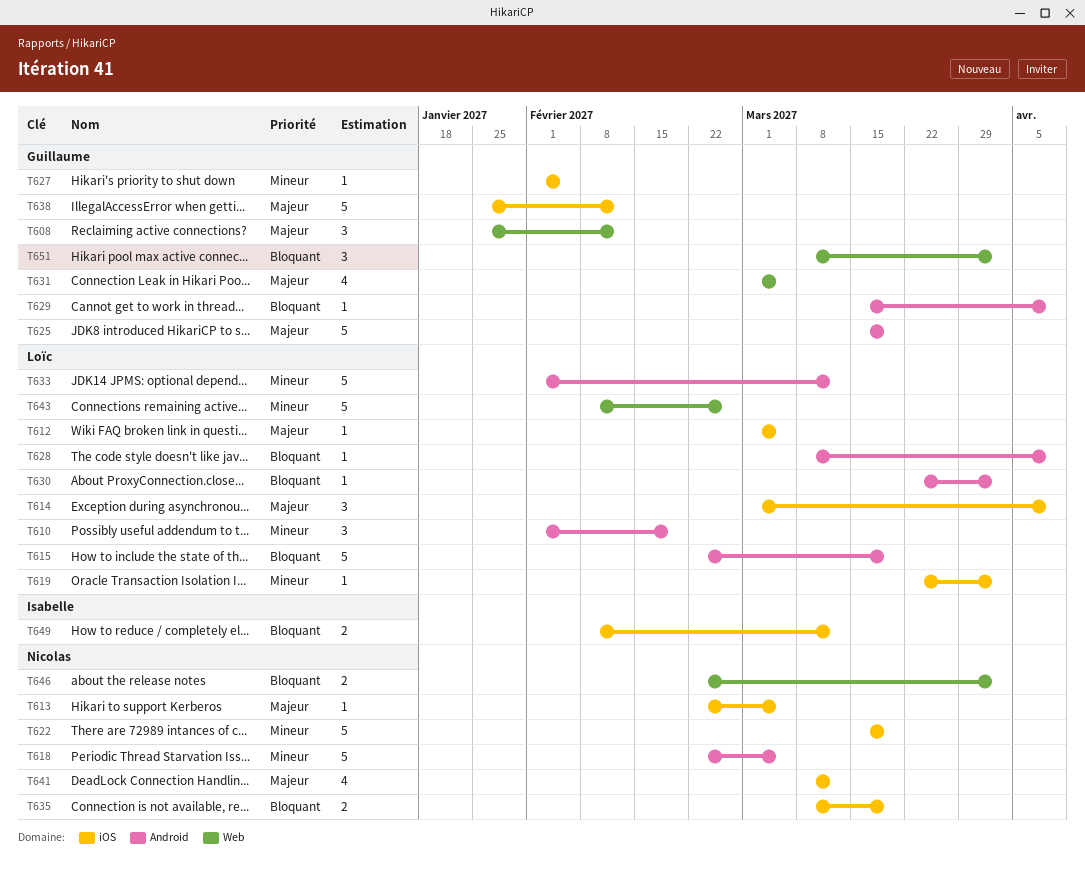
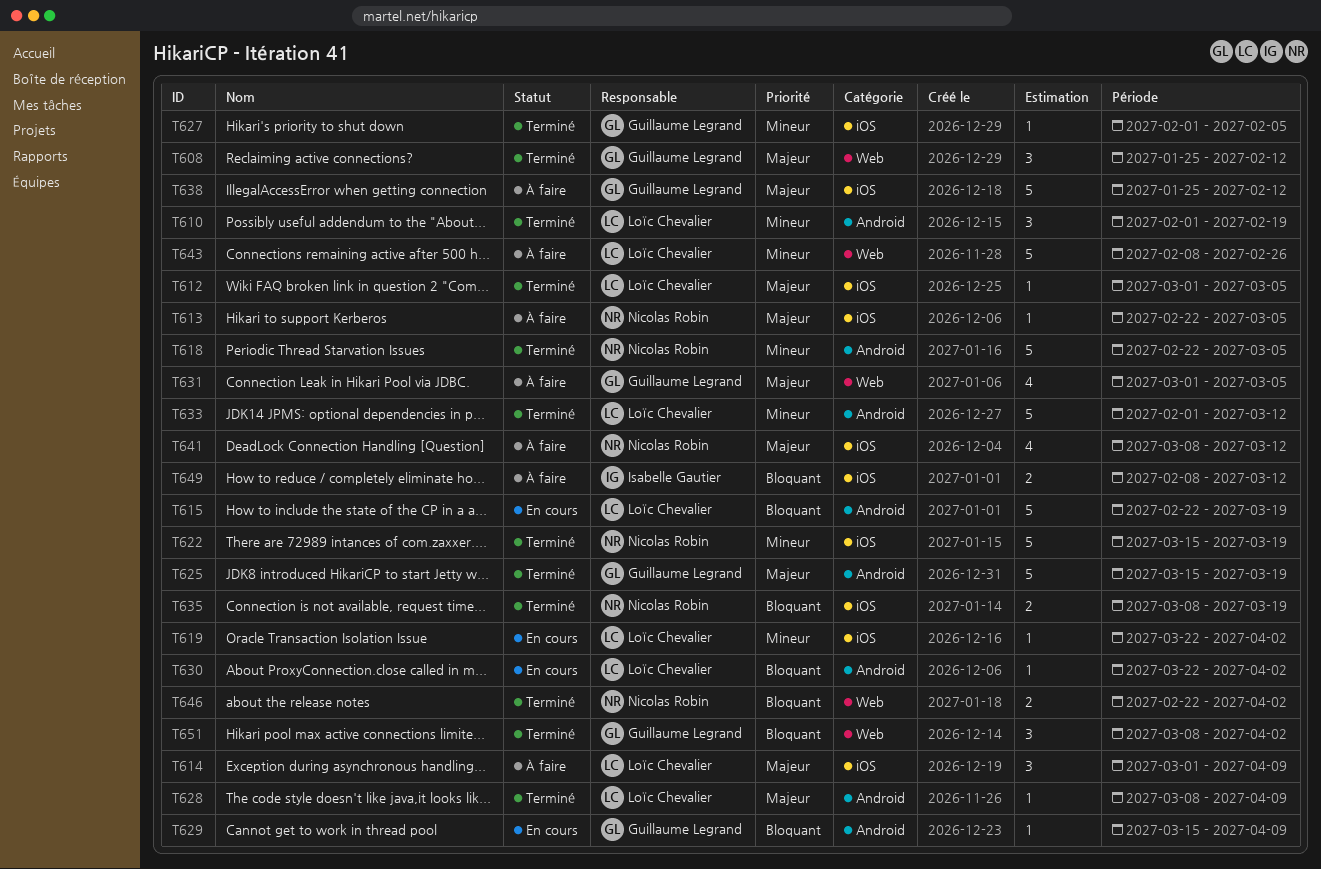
T628, priority: Bloquant -> Majeur

